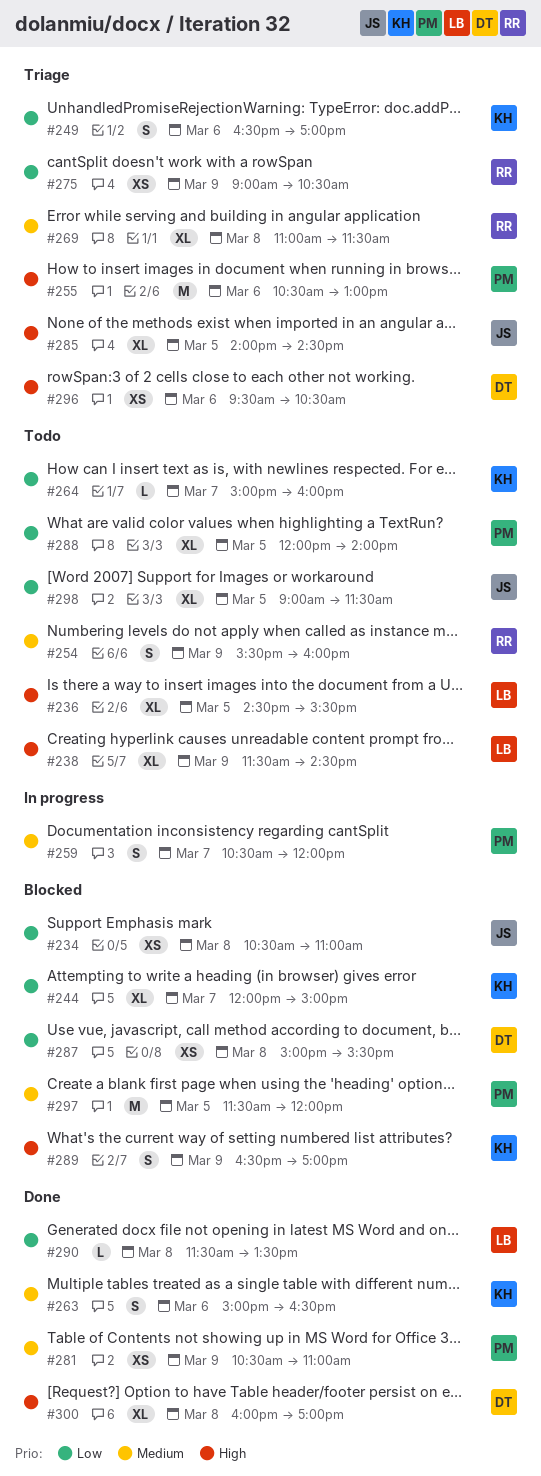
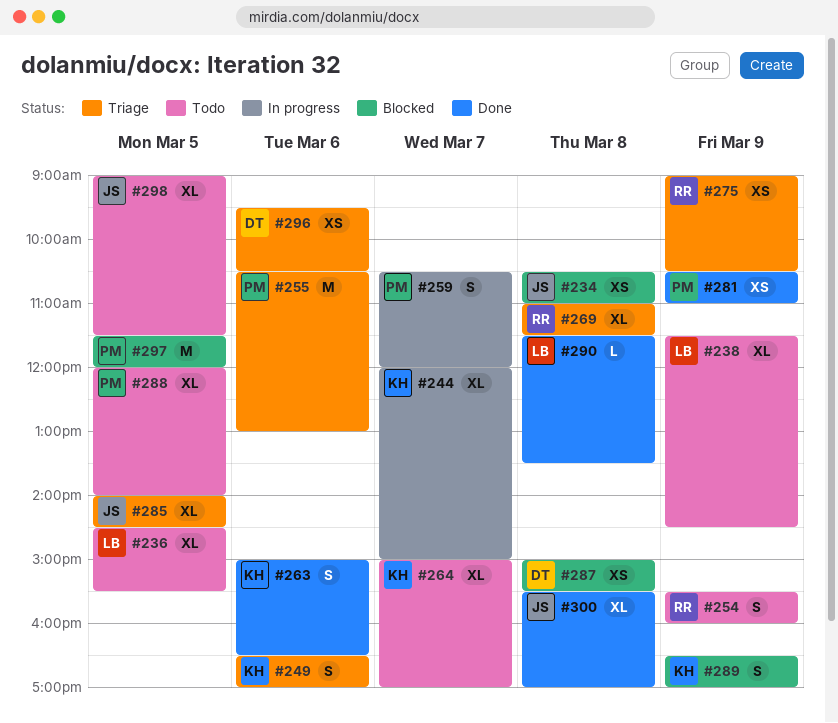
#244, status: Blocked -> In progress
#264, estimate: L -> XL
#264, ends: 16:00 -> 17:00
#300, owner: DT -> JS
#300, begins: 16:00 -> 15:30

